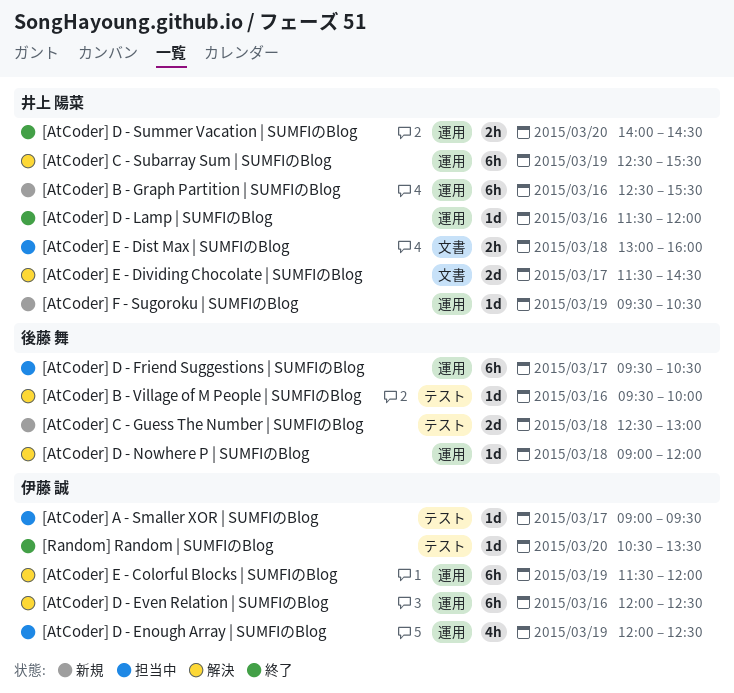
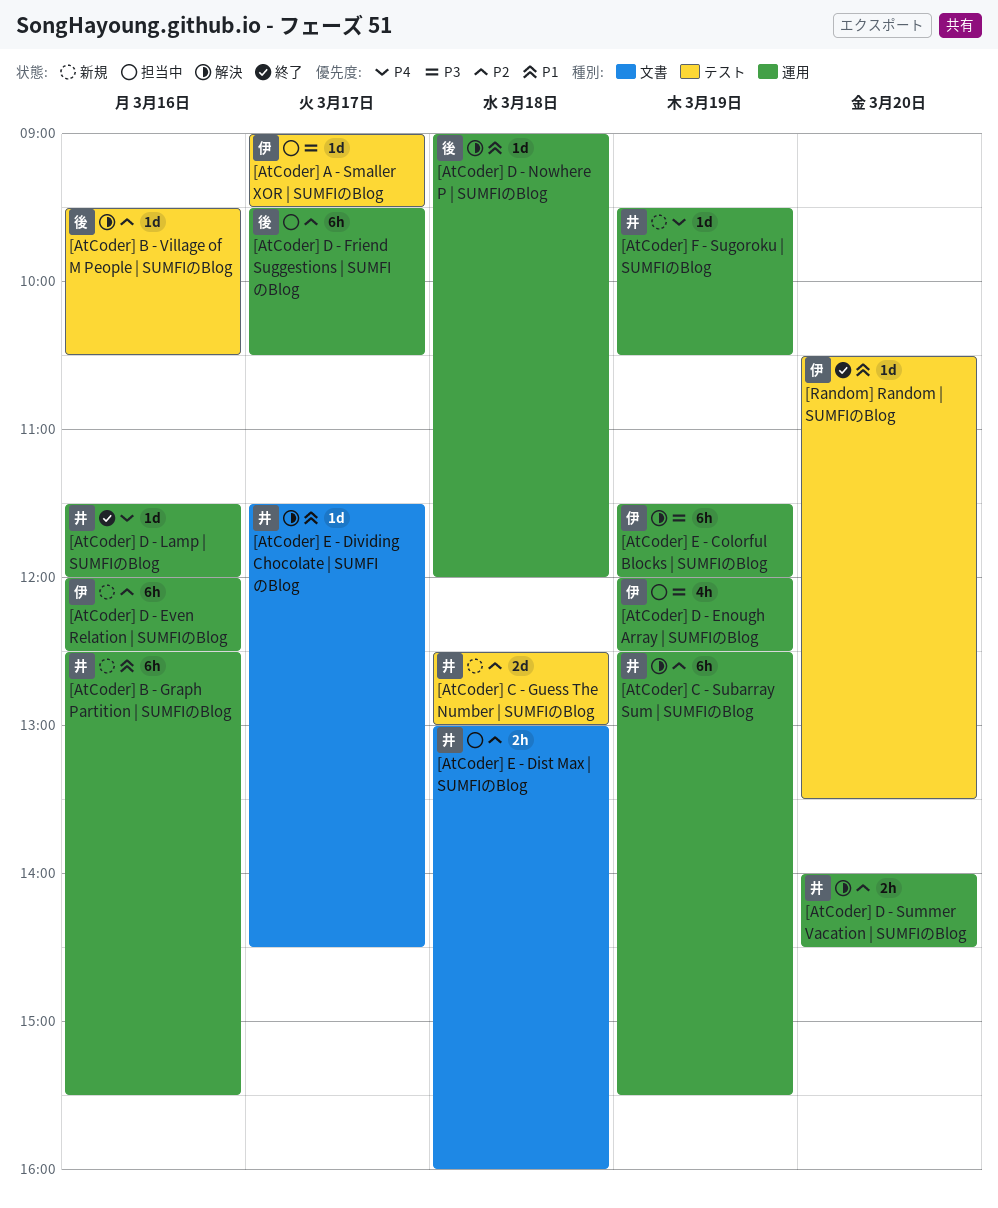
[AtCoder] B - Village of M People | SUMFIのBlog, ends: 10:00 -> 10:30
[AtCoder] C - Guess The Number | SUMFIのBlog, owner: 後藤 舞 -> 井上 陽菜
[AtCoder] D - Even Relation | SUMFIのBlog, status: 解決 -> 新規
[AtCoder] D - Summer Vacation | SUMFIのBlog, status: 終了 -> 解決
[AtCoder] E - Dividing Chocolate | SUMFIのBlog, estimate: 2d -> 1d

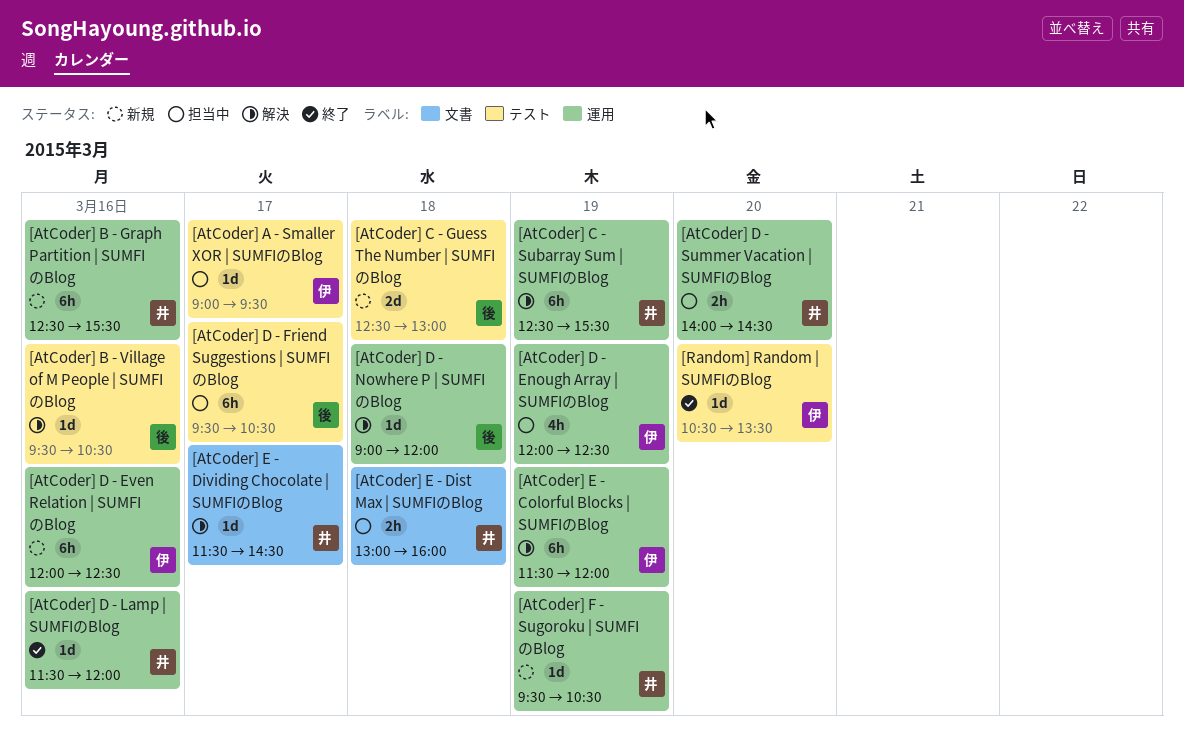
[AtCoder] C - Guess The Number | SUMFIのBlog, owner: 井 -> 後
[AtCoder] D - Friend Suggestions | SUMFIのBlog, label: 運用 -> テスト
[AtCoder] D - Summer Vacation | SUMFIのBlog, status: 解決 -> 担当中

